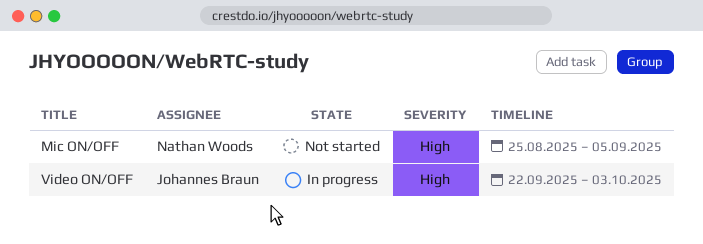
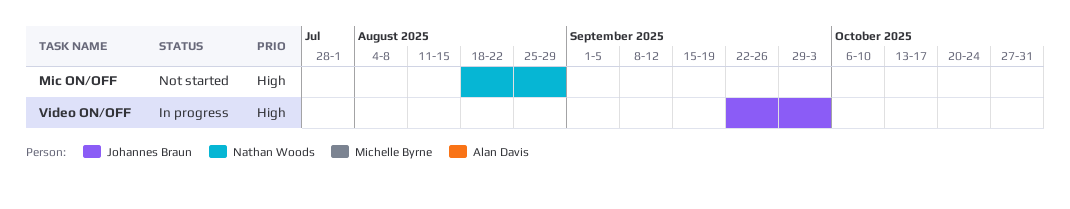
Mic ON/OFF, start: Aug 25 -> Aug 18
Mic ON/OFF, due: Sep 5 -> Aug 29

